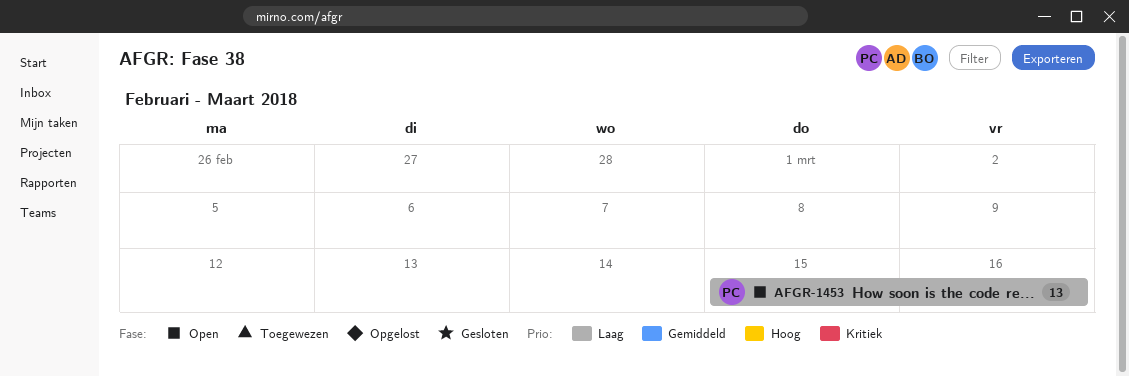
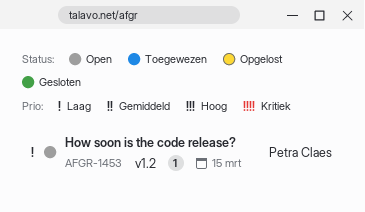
AFGR-1453, estimate: 13 -> 1
AFGR-1453, due: Mar 16 -> Mar 15

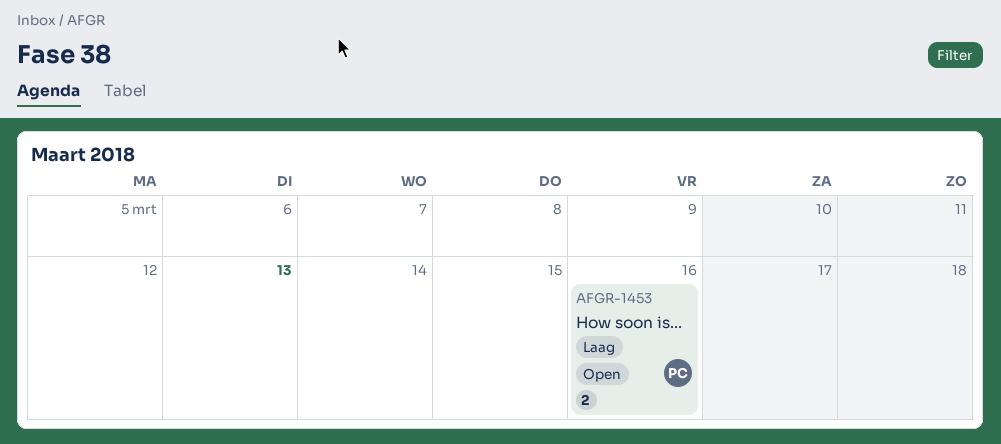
AFGR-1453, estimate: 1 -> 2
AFGR-1453, due: Mar 15 -> Mar 16

